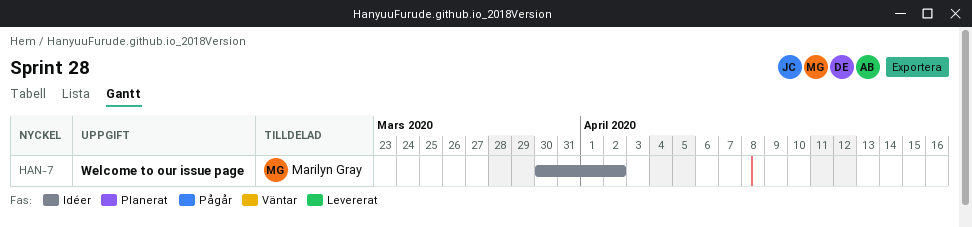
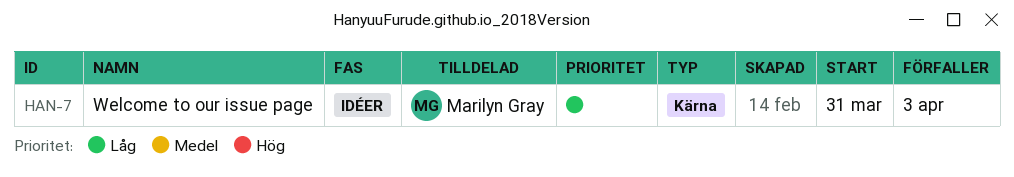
HAN-7, start: Mar 30 -> Mar 31
HAN-7, due: Apr 2 -> Apr 3

